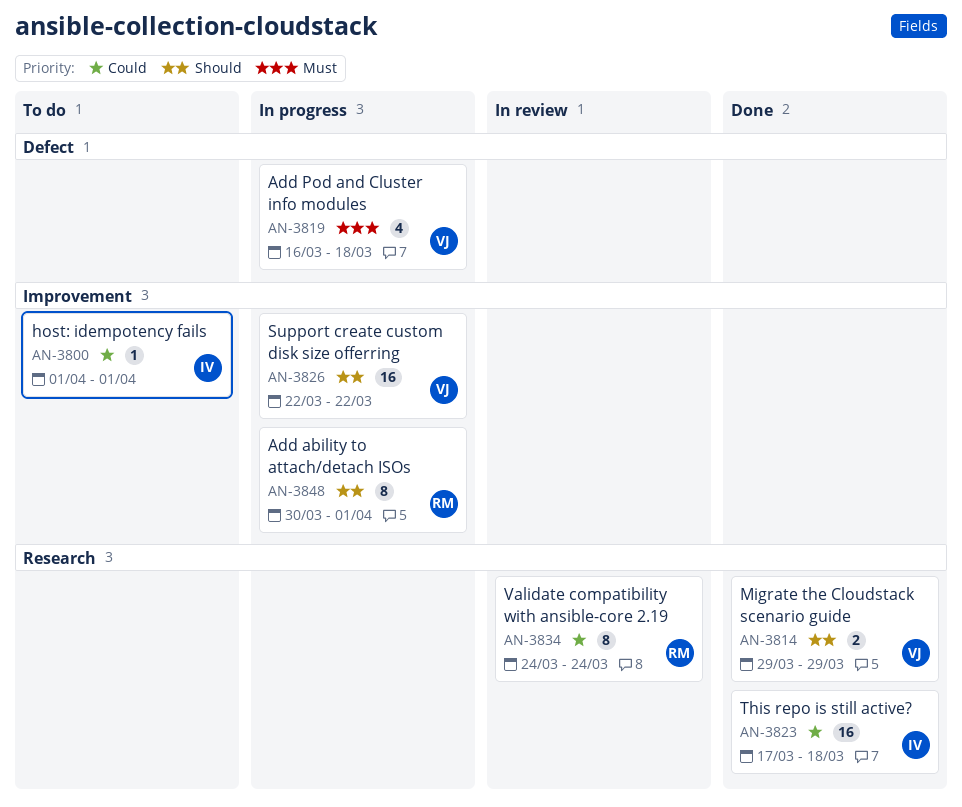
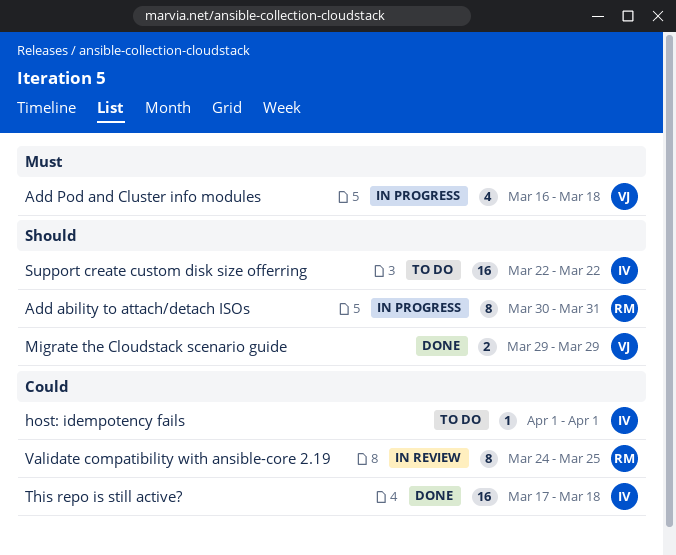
Add ability to attach/detach ISOs, due: Apr 1 -> Mar 31
Support create custom disk size offerring, status: In progress -> To do
Support create custom disk size offerring, owner: VJ -> IV
Validate compatibility with ansible-core 2.19, due: Mar 24 -> Mar 25

